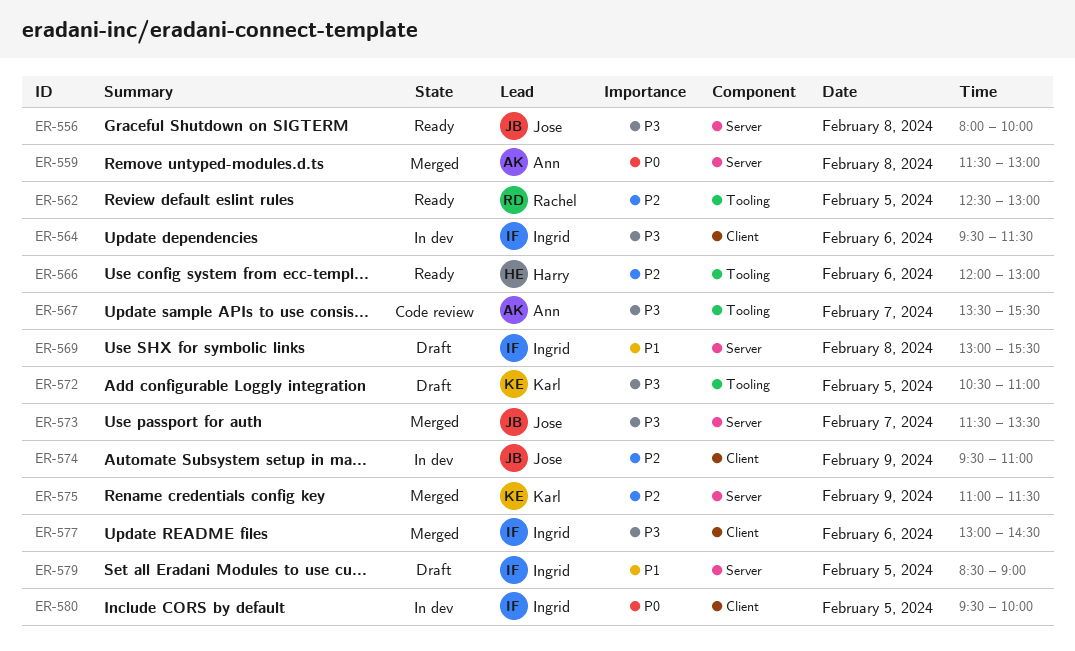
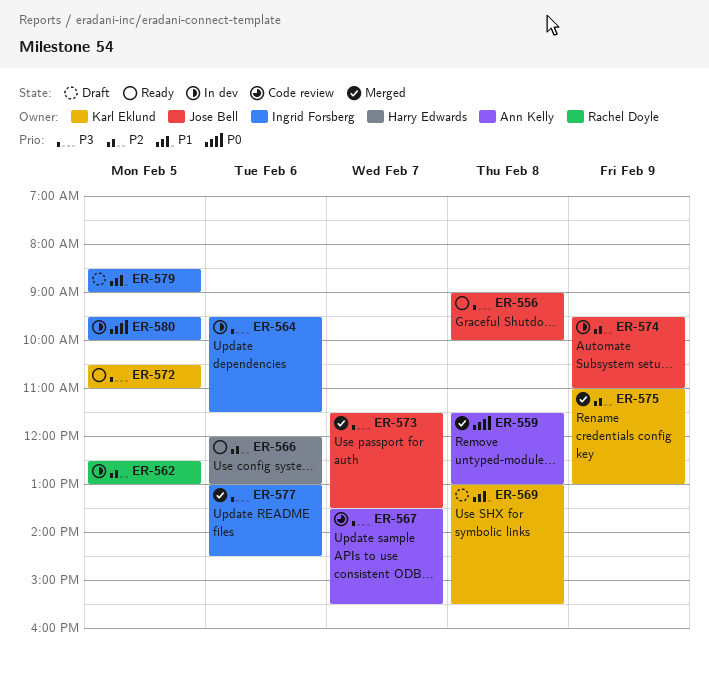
ER-556, begins: 08:00 -> 09:00
ER-562, status: Ready -> In dev
ER-569, owner: Ingrid Forsberg -> Karl Eklund
ER-572, status: Draft -> Ready
ER-575, ends: 11:30 -> 13:00

